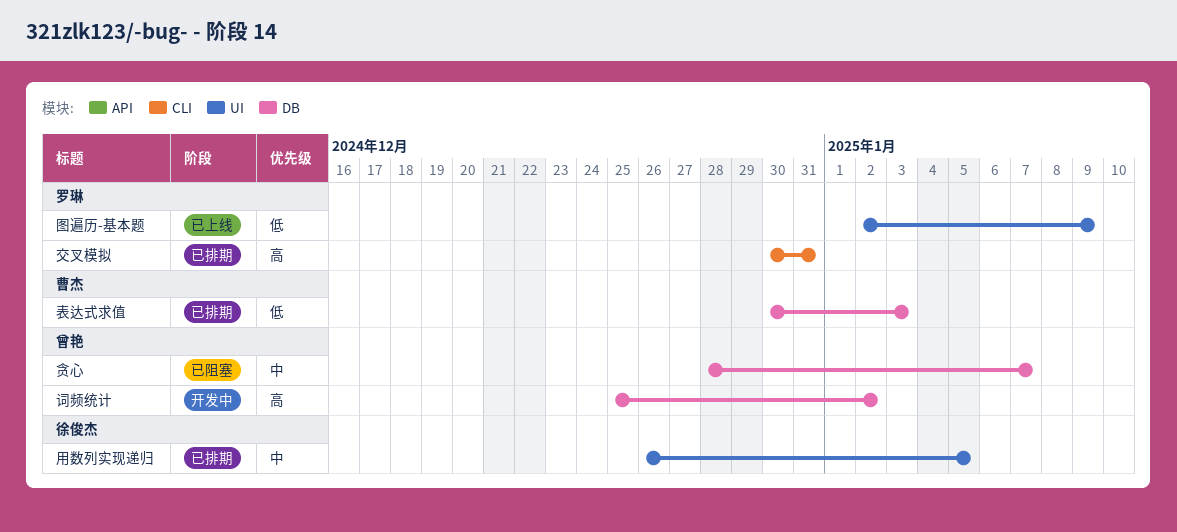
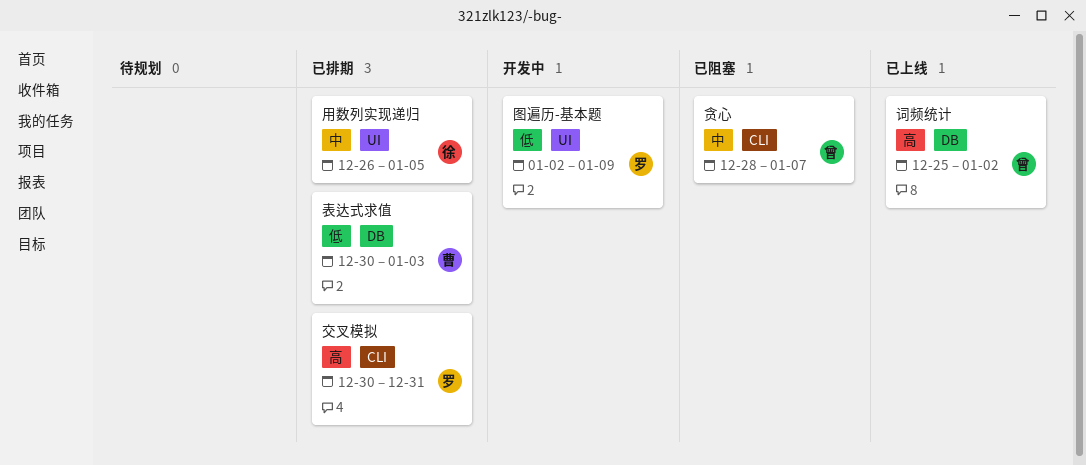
图遍历-基本题, status: 已上线 -> 开发中
词频统计, status: 开发中 -> 已上线
贪心, label: DB -> CLI

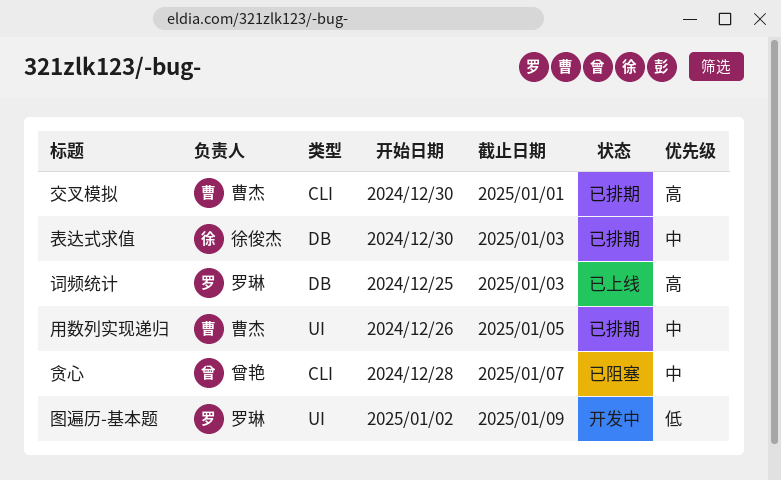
交叉模拟, owner: 罗琳 -> 曹杰
交叉模拟, due: Dec 31 -> Jan 1
用数列实现递归, owner: 徐俊杰 -> 曹杰
表达式求值, owner: 曹杰 -> 徐俊杰
表达式求值, priority: 低 -> 中
词频统计, owner: 曾艳 -> 罗琳
词频统计, due: Jan 2 -> Jan 3

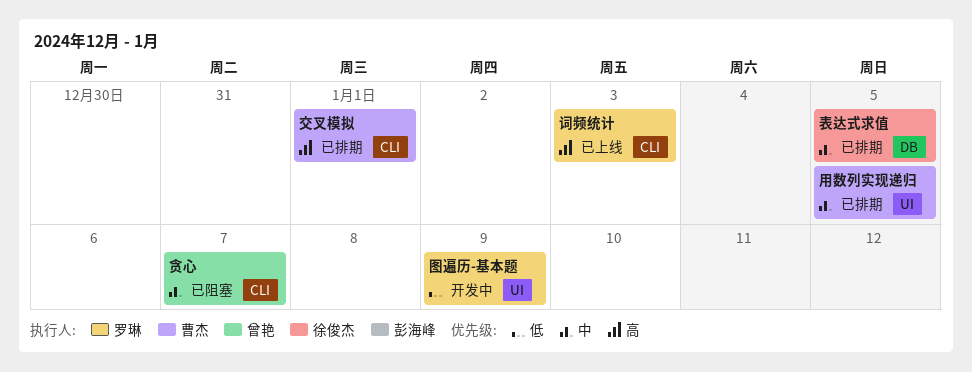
表达式求值, due: Jan 3 -> Jan 5
词频统计, label: DB -> CLI

